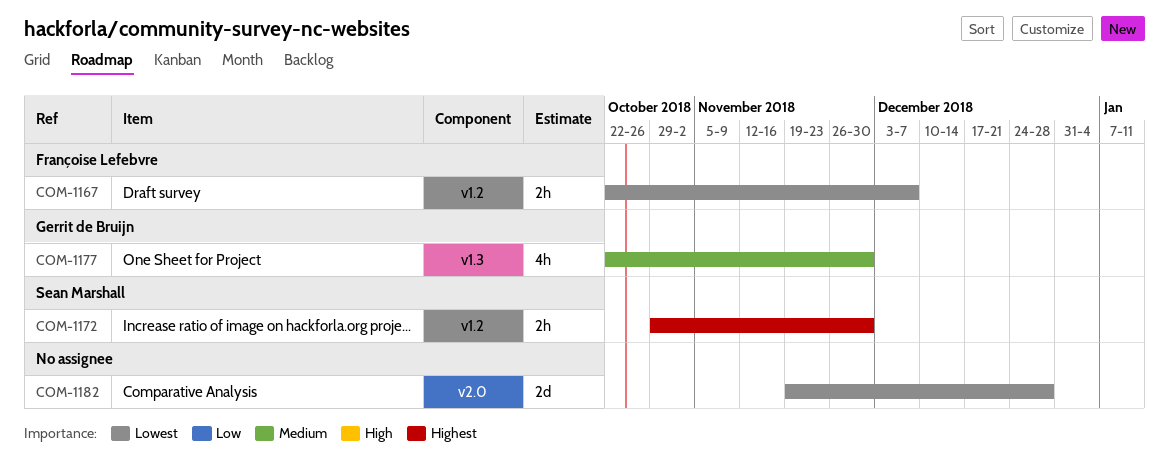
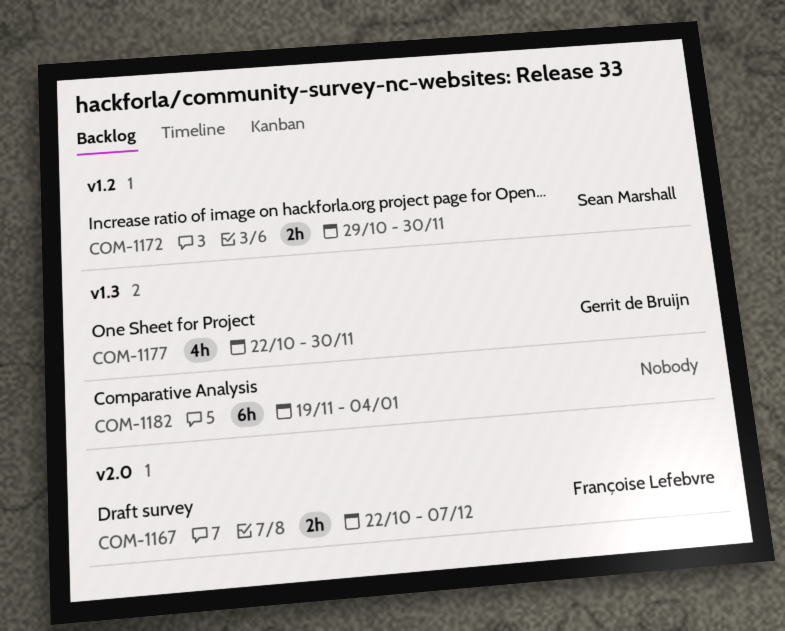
COM-1167, label: v1.2 -> v2.0
COM-1182, label: v2.0 -> v1.3
COM-1182, estimate: 2d -> 6h
COM-1182, due: Dec 28 -> Jan 4

